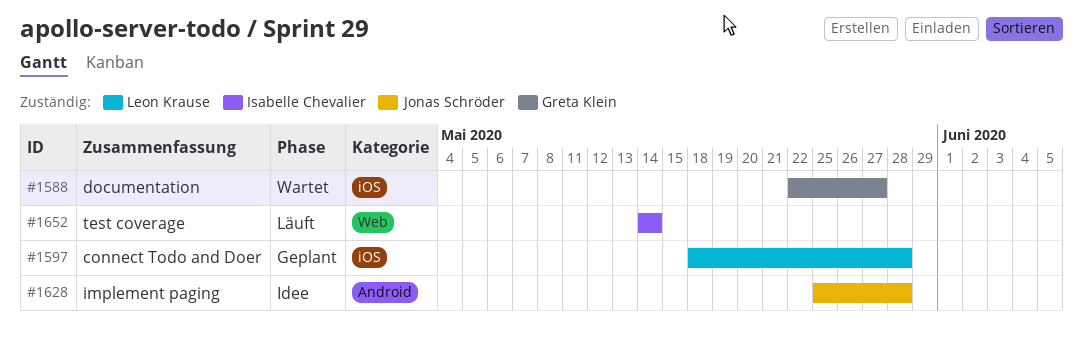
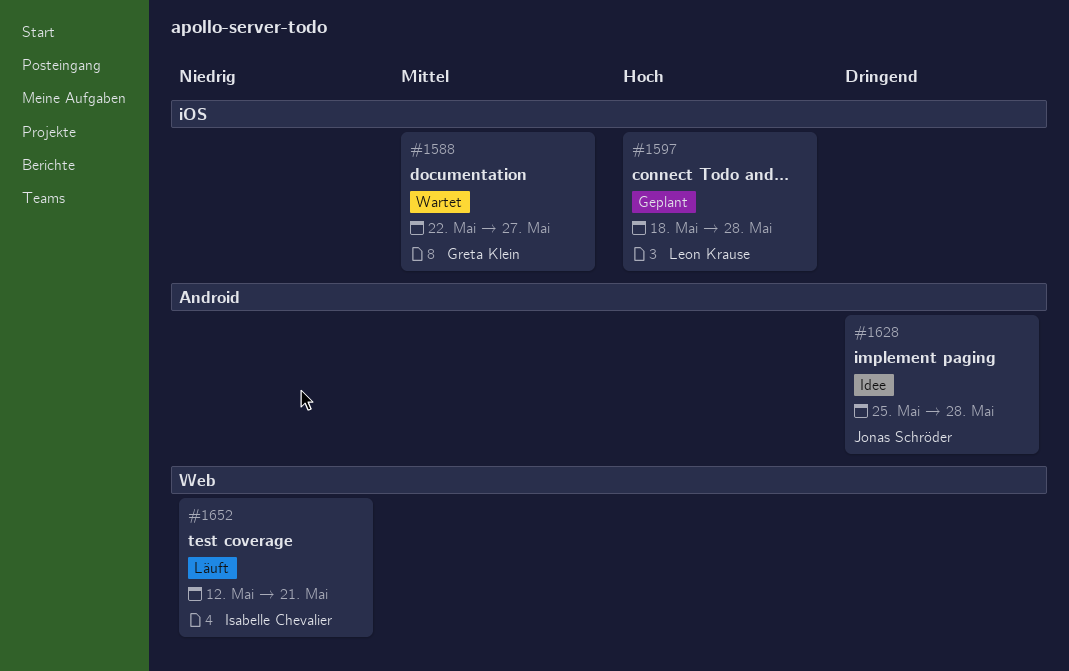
#1652, start: May 14 -> May 12
#1652, due: May 14 -> May 21

